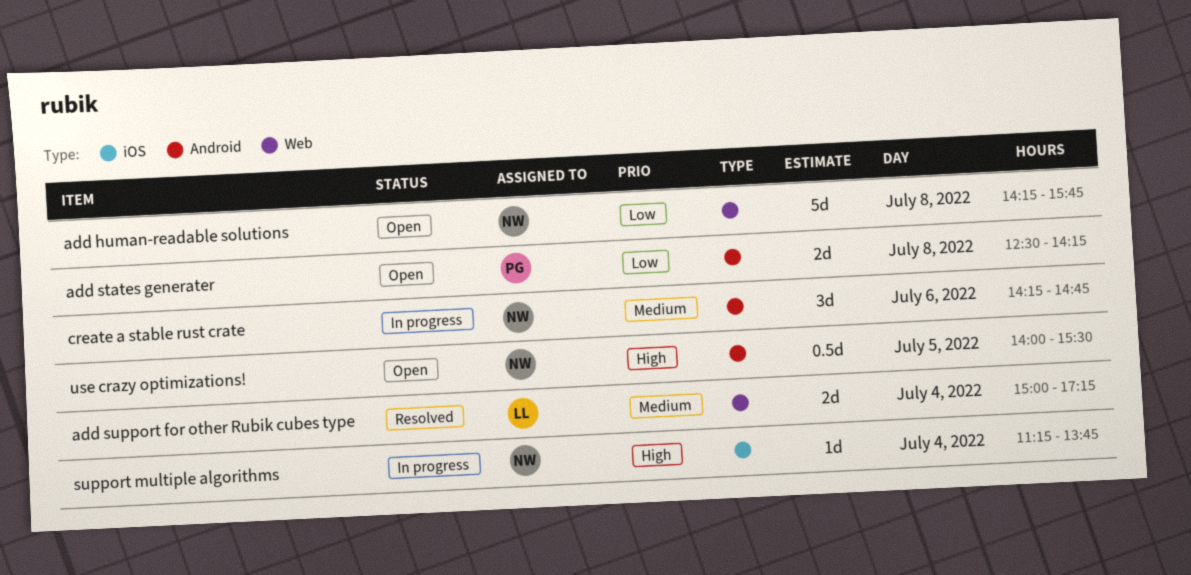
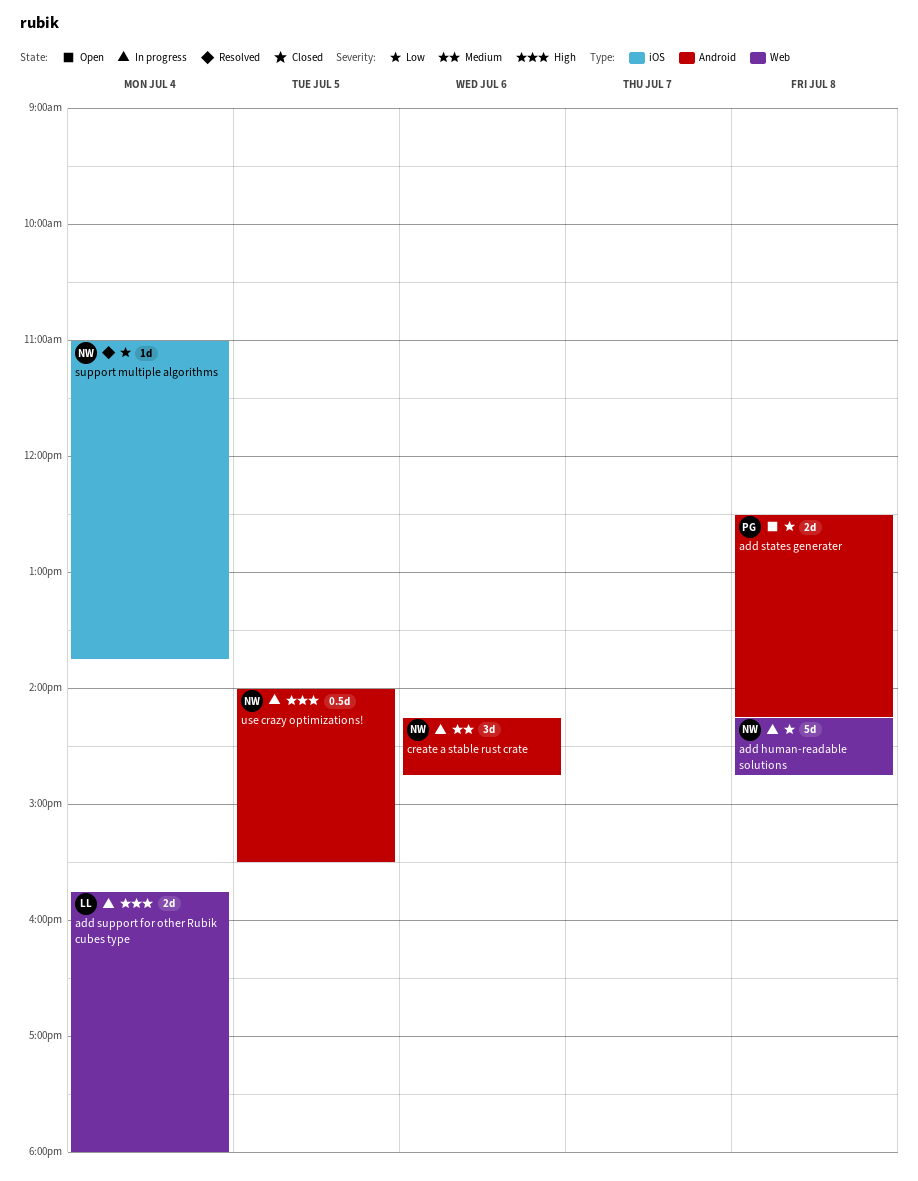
add human-readable solutions, status: Open -> In progress
add human-readable solutions, ends: 15:45 -> 14:45
add support for other Rubik cubes type, status: Resolved -> In progress
add support for other Rubik cubes type, priority: Medium -> High
add support for other Rubik cubes type, begins: 15:00 -> 15:45
add support for other Rubik cubes type, ends: 17:15 -> 18:00
support multiple algorithms, status: In progress -> Resolved
support multiple algorithms, priority: High -> Low
support multiple algorithms, begins: 11:15 -> 11:00
use crazy optimizations!, status: Open -> In progress

